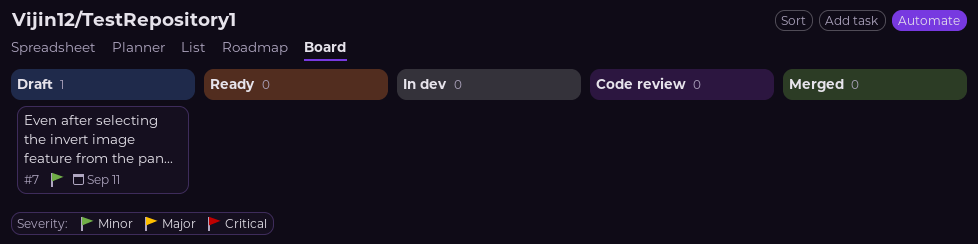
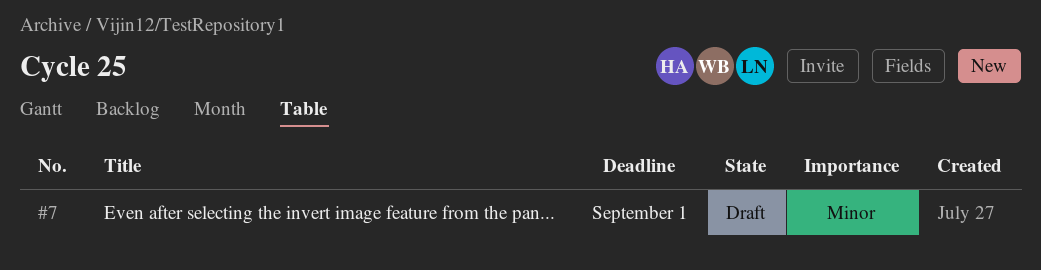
#7, due: Sep 11 -> Sep 1

